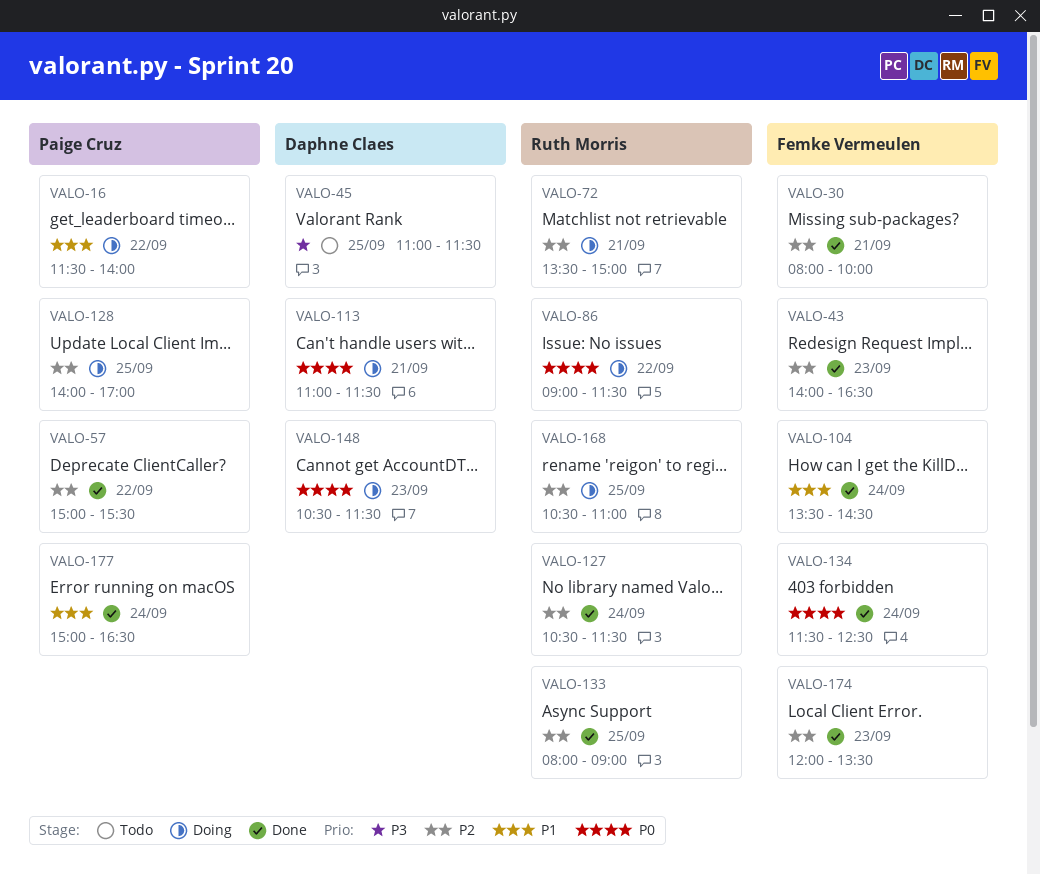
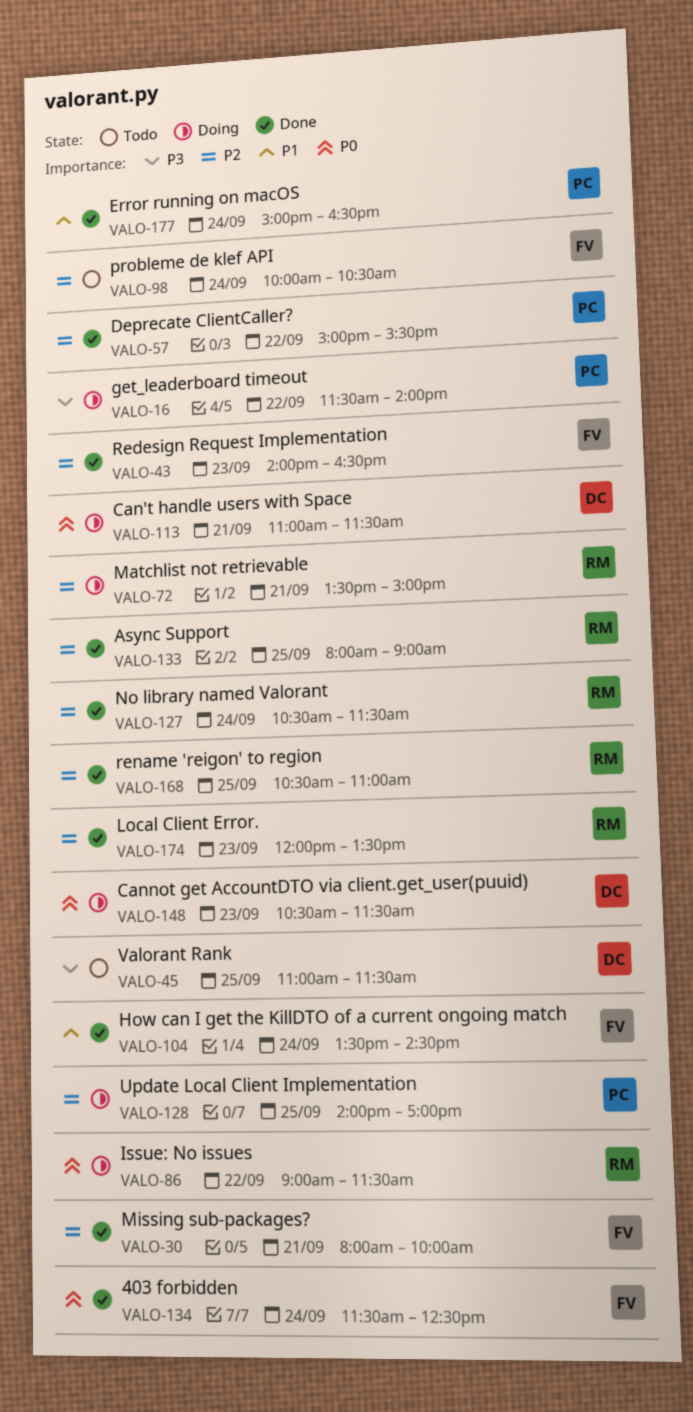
VALO-16, priority: P1 -> P3
VALO-98: none -> present
VALO-168, status: Doing -> Done
VALO-174, owner: Femke Vermeulen -> Ruth Morris

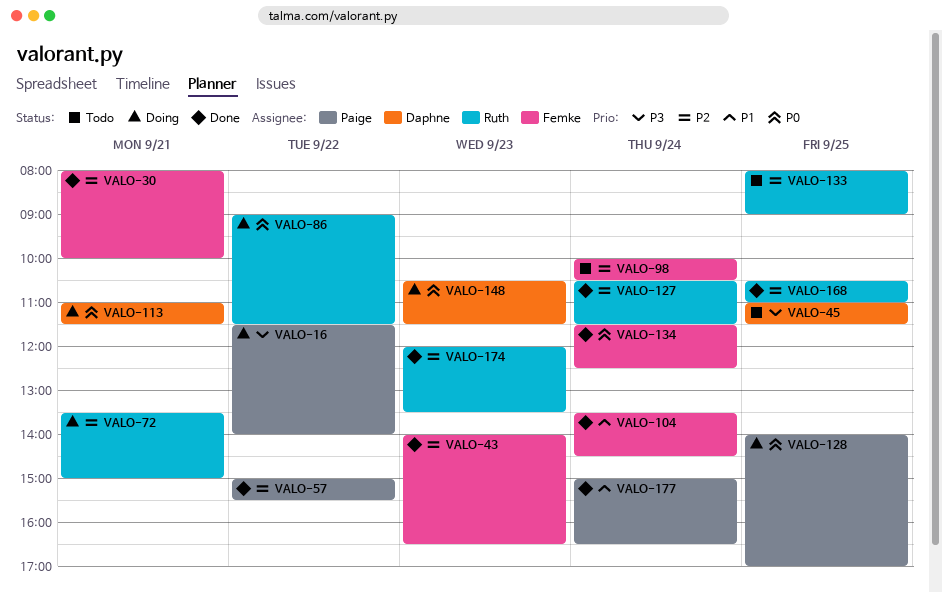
VALO-128, priority: P2 -> P0
VALO-133, status: Done -> Todo

